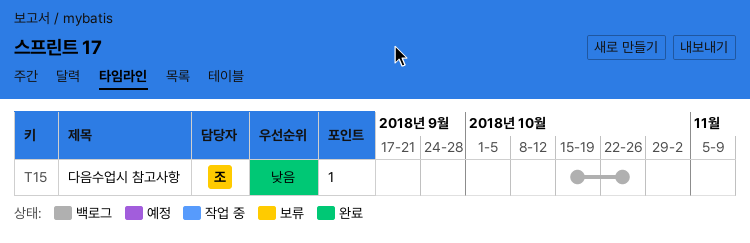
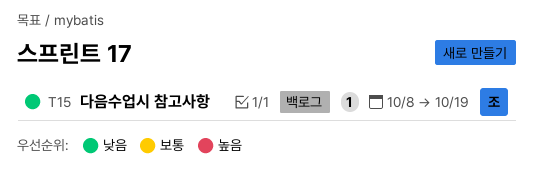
T15, start: Oct 15 -> Oct 8
T15, due: Oct 26 -> Oct 19

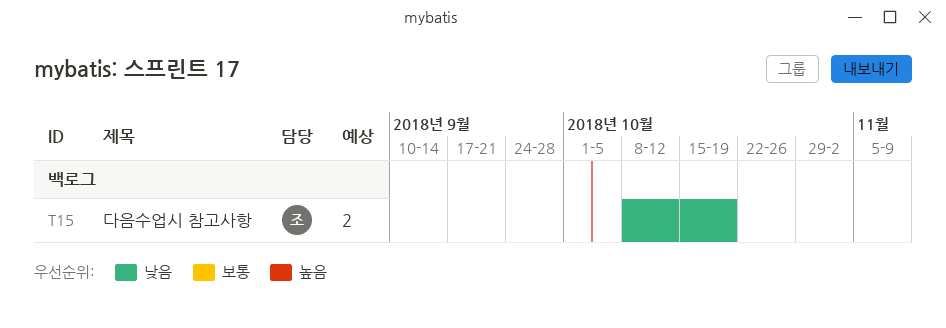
T15, estimate: 1 -> 2

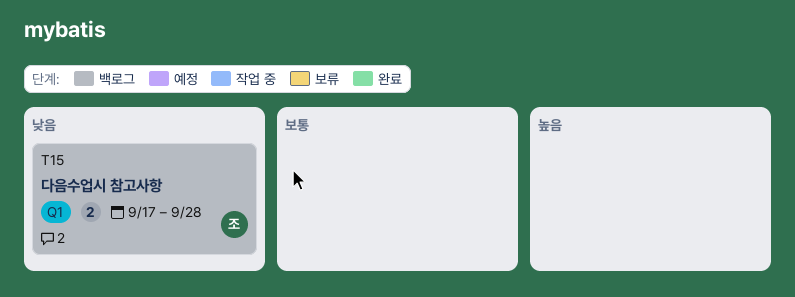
T15, start: Oct 8 -> Sep 17
T15, due: Oct 19 -> Sep 28

